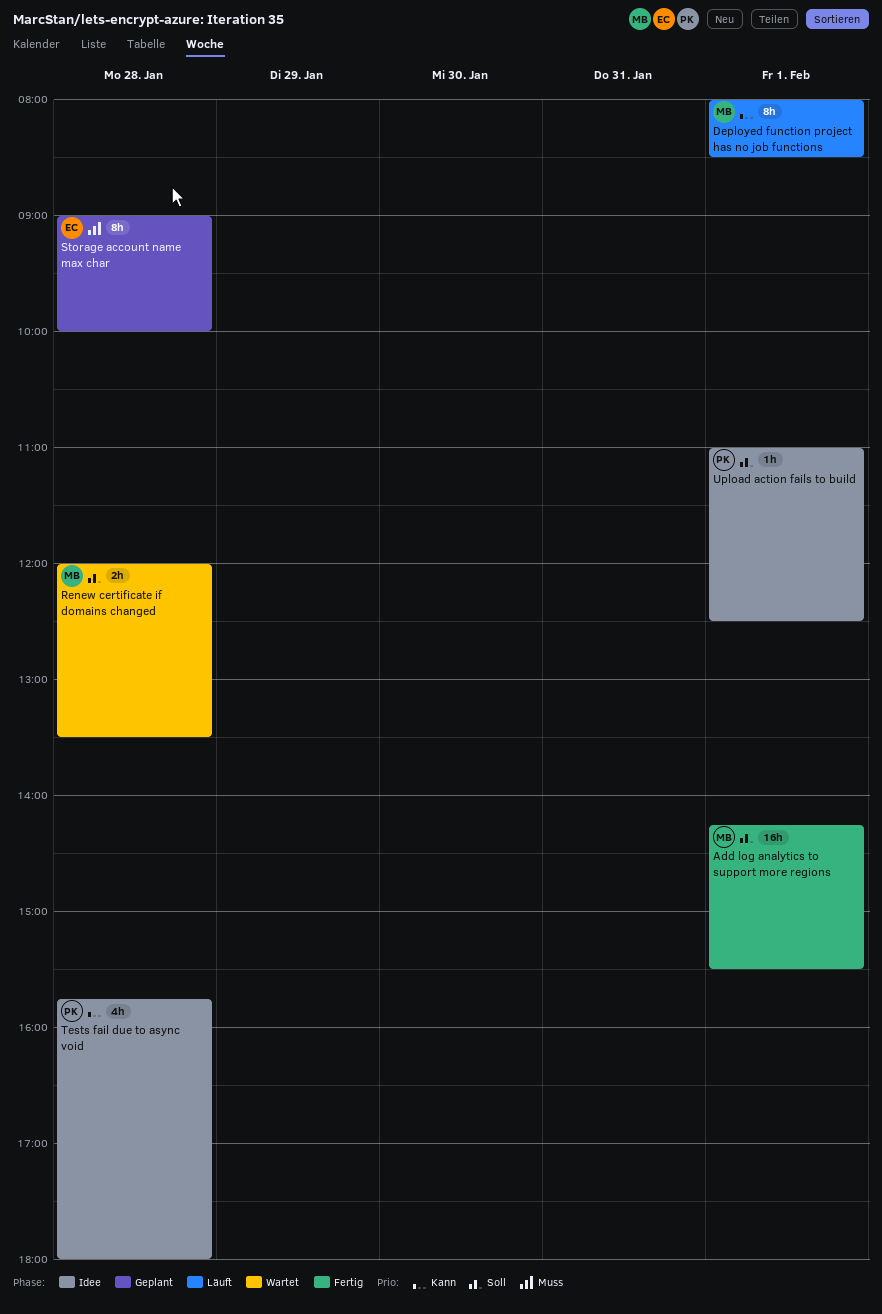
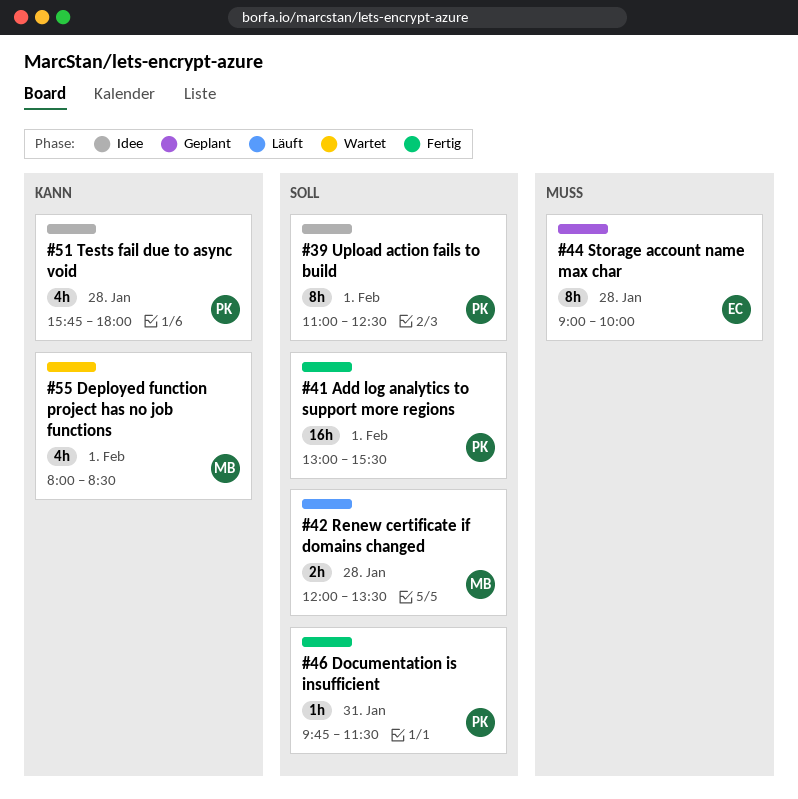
Add log analytics to support more regions, owner: MB -> PK
Add log analytics to support more regions, begins: 14:15 -> 13:00
Deployed function project has no job functions, status: Läuft -> Wartet
Deployed function project has no job functions, estimate: 8h -> 4h
Documentation is insufficient: none -> present
Renew certificate if domains changed, status: Wartet -> Läuft
Upload action fails to build, estimate: 1h -> 8h

